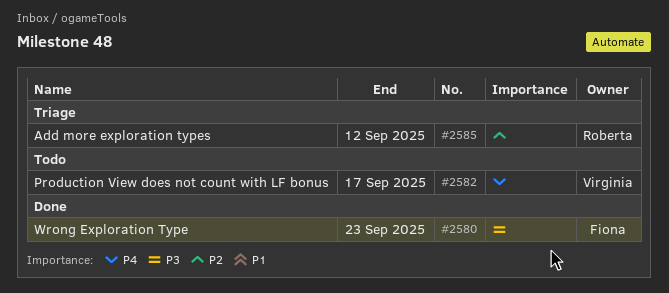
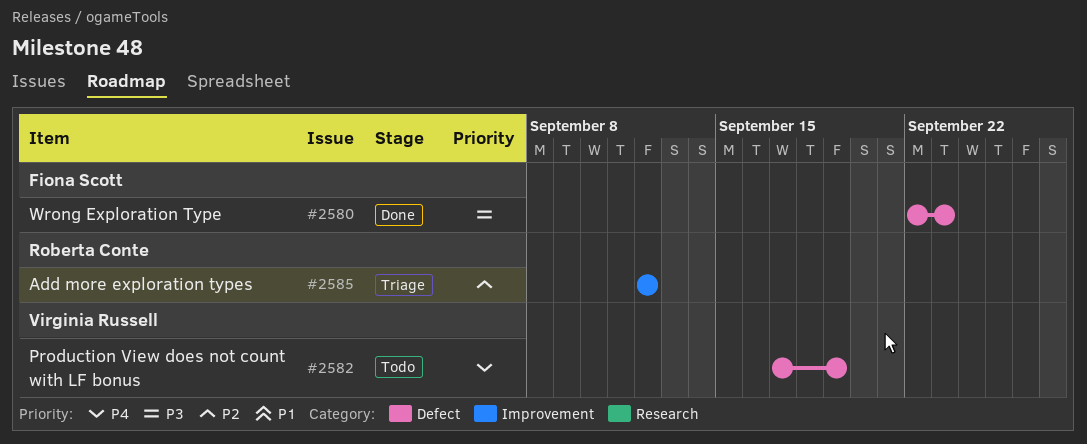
#2582, due: Sep 17 -> Sep 19

